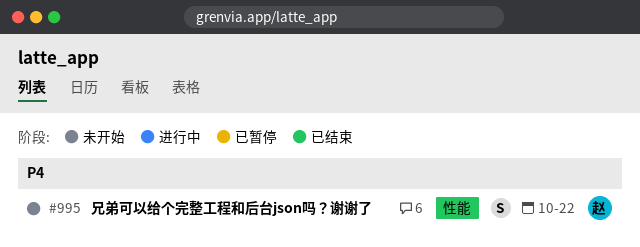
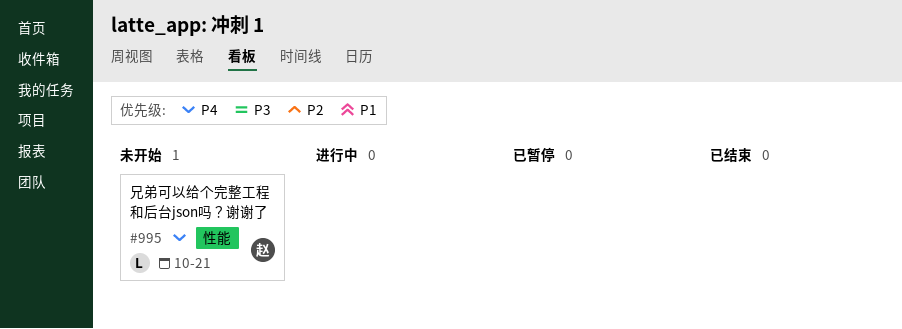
#995, estimate: S -> L
#995, due: Oct 22 -> Oct 21

